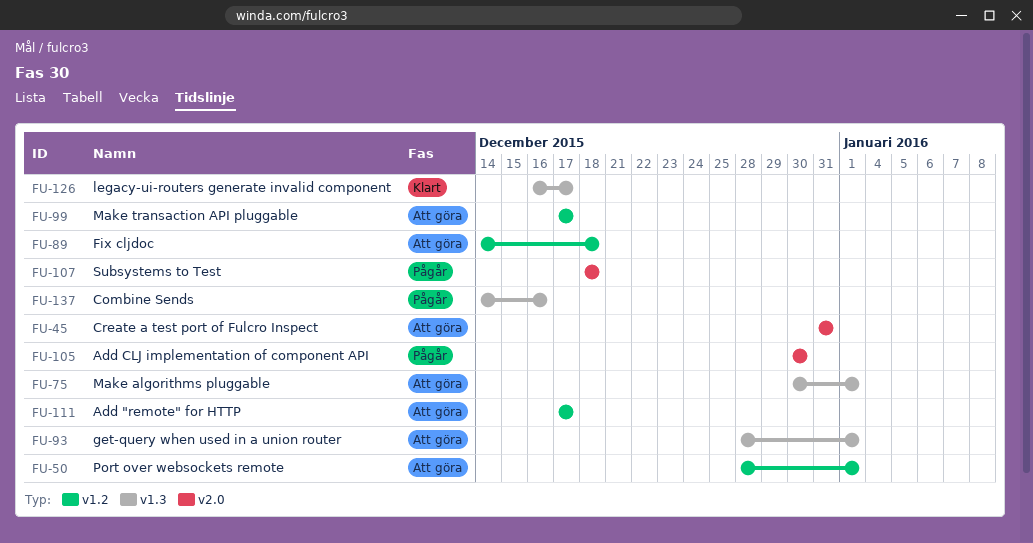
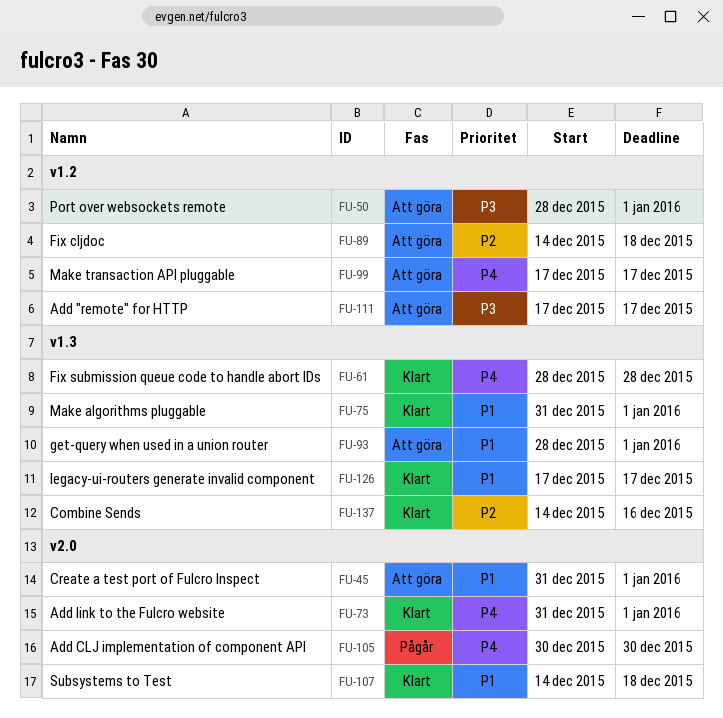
FU-45, due: Dec 31 -> Jan 1
FU-61: none -> present
FU-73: none -> present
FU-75, status: Att göra -> Klart
FU-75, start: Dec 30 -> Dec 31
FU-107, status: Pågår -> Klart
FU-107, start: Dec 18 -> Dec 14
FU-126, start: Dec 16 -> Dec 17
FU-137, status: Pågår -> Klart

